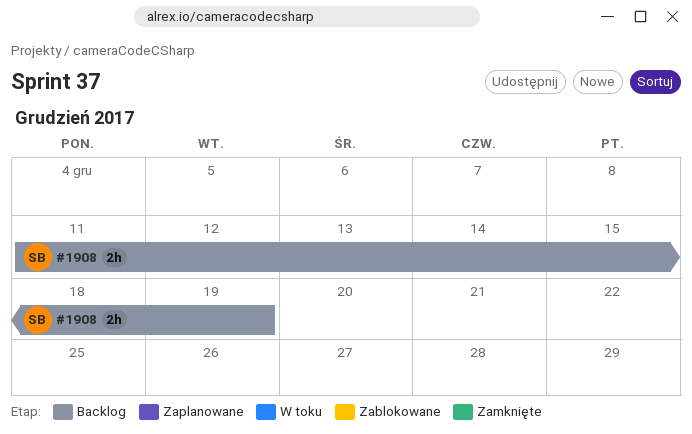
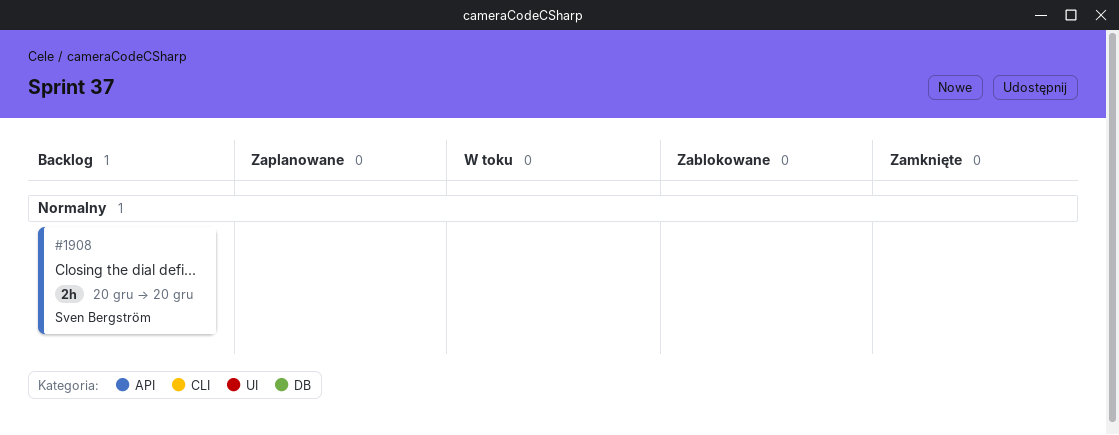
#1908, start: Dec 11 -> Dec 20
#1908, due: Dec 19 -> Dec 20

